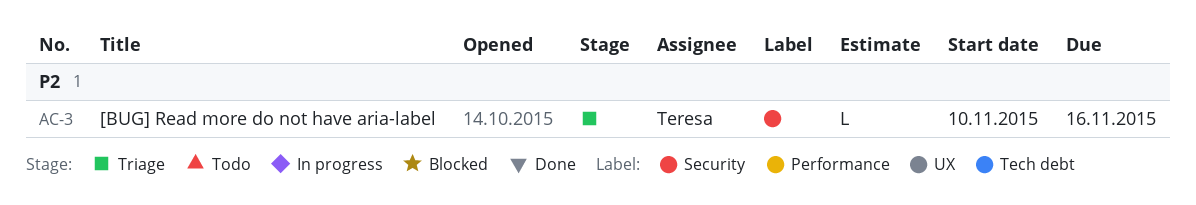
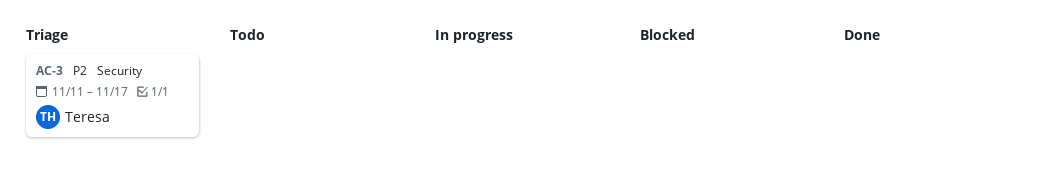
AC-3, start: Nov 10 -> Nov 11
AC-3, due: Nov 16 -> Nov 17

